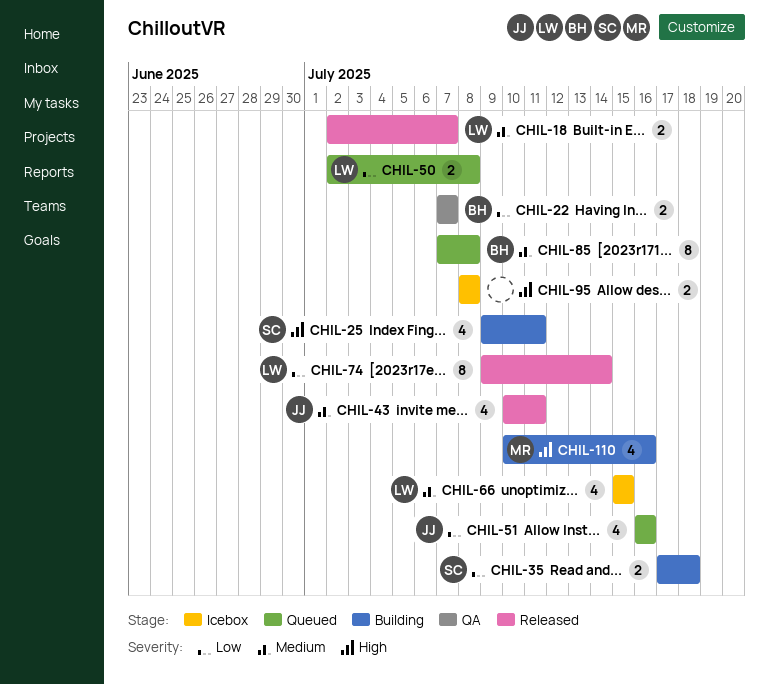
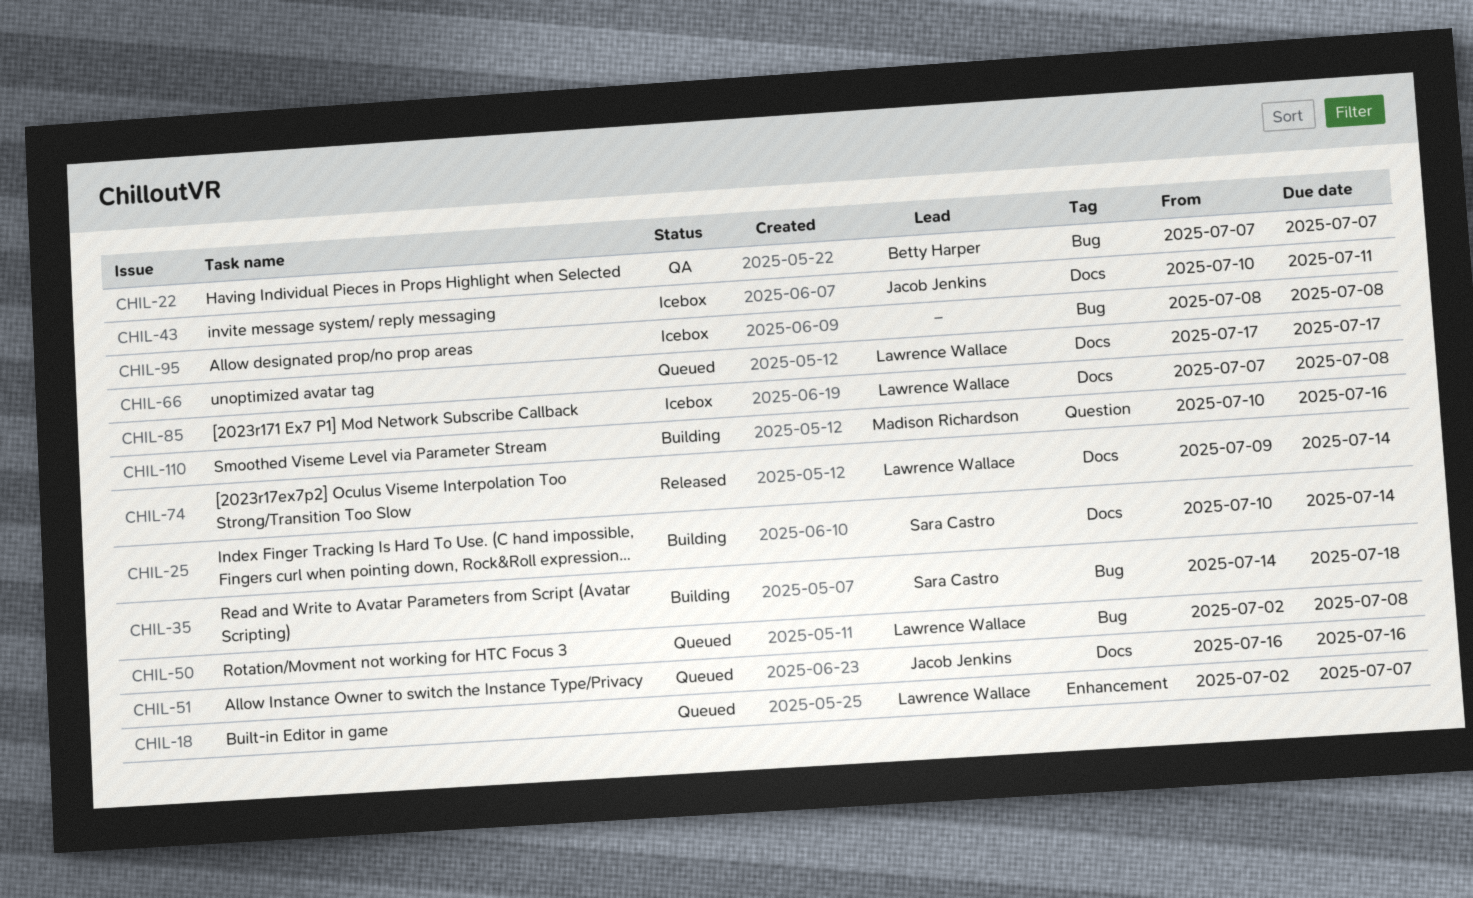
CHIL-18, status: Released -> Queued
CHIL-25, start: Jul 9 -> Jul 10
CHIL-25, due: Jul 11 -> Jul 14
CHIL-35, start: Jul 17 -> Jul 14
CHIL-43, status: Released -> Icebox
CHIL-66, status: Icebox -> Queued
CHIL-66, start: Jul 15 -> Jul 17
CHIL-66, due: Jul 15 -> Jul 17
CHIL-85, status: Queued -> Icebox
CHIL-85, owner: Betty Harper -> Lawrence Wallace

